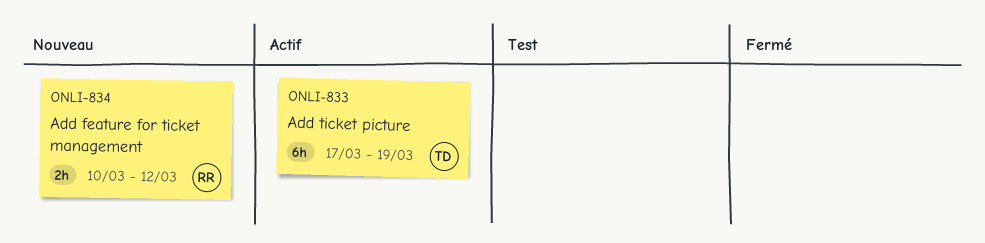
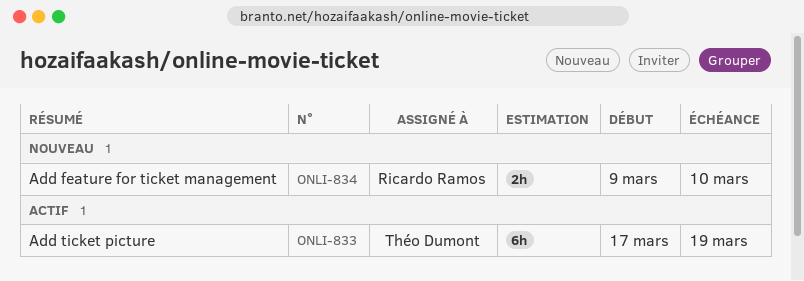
ONLI-834, start: Mar 10 -> Mar 9
ONLI-834, due: Mar 12 -> Mar 10

